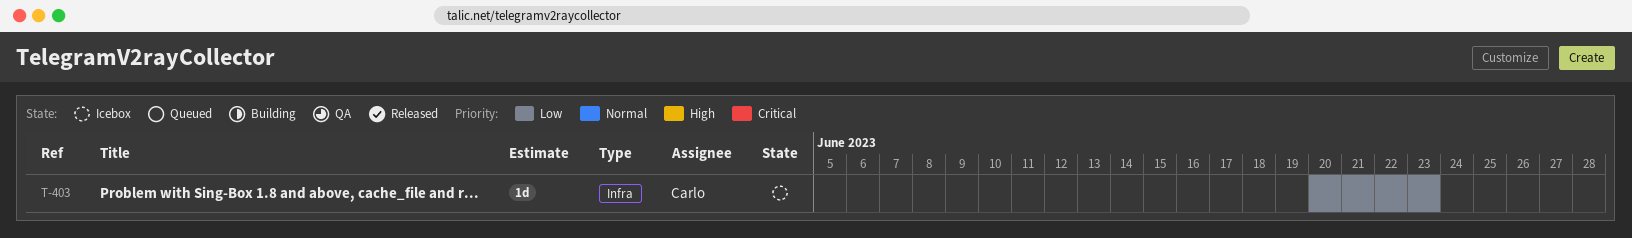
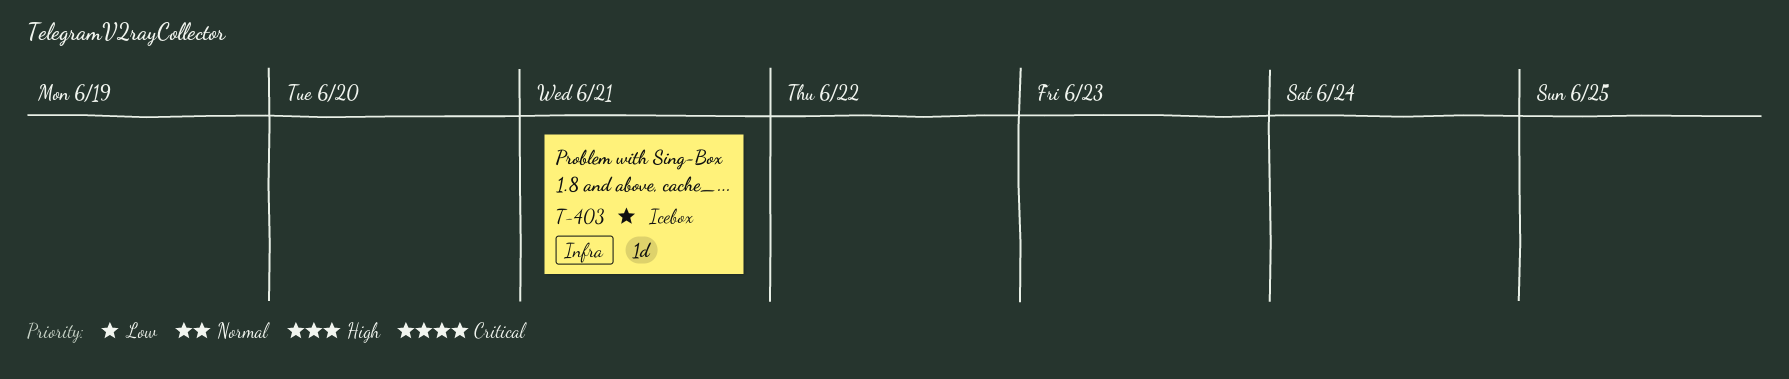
T-403, due: Jun 23 -> Jun 21

